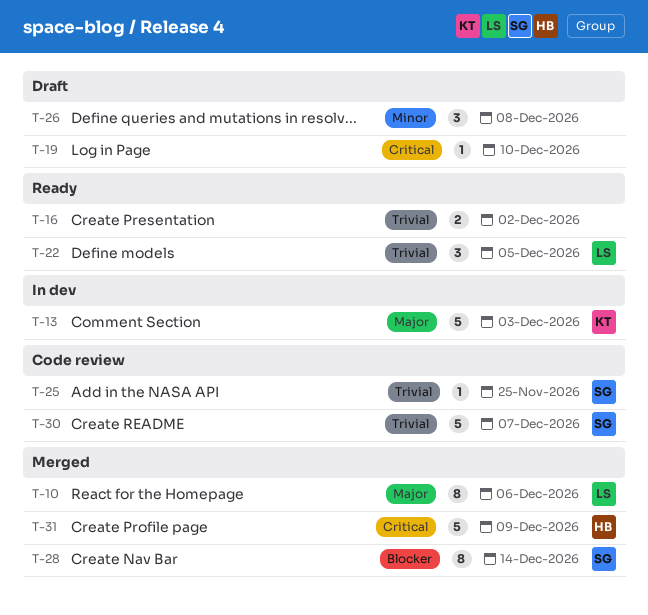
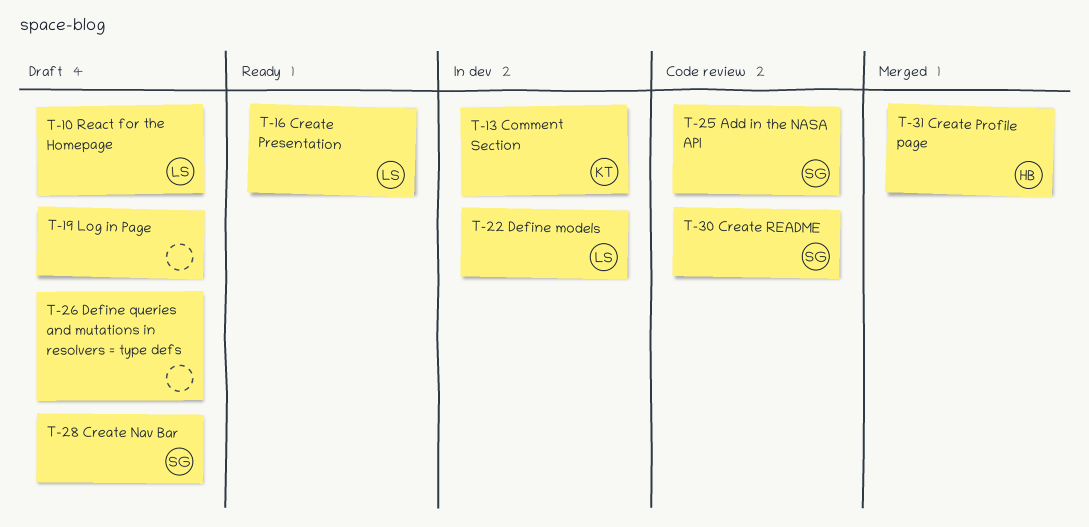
T-10, status: Merged -> Draft
T-16, owner: none -> LS
T-22, status: Ready -> In dev
T-28, status: Merged -> Draft

